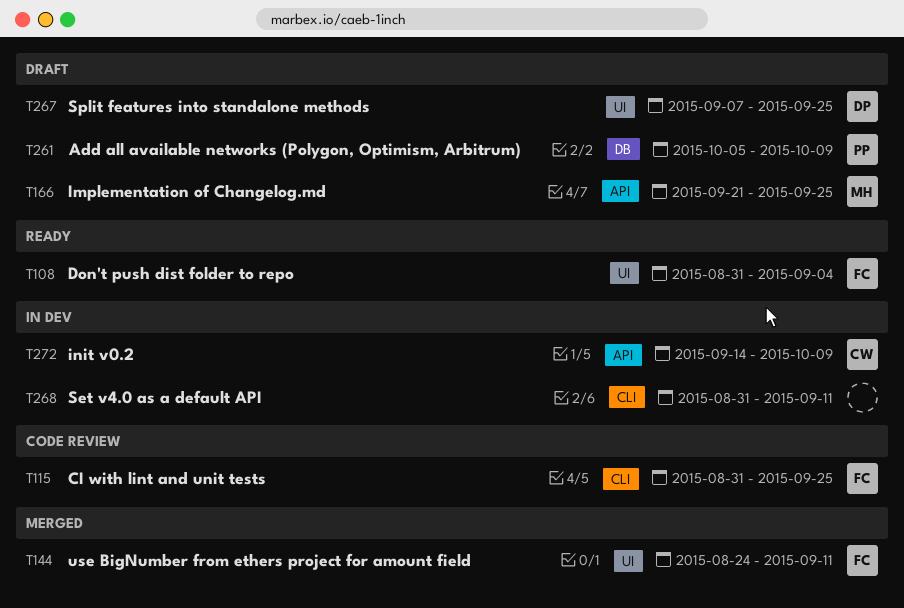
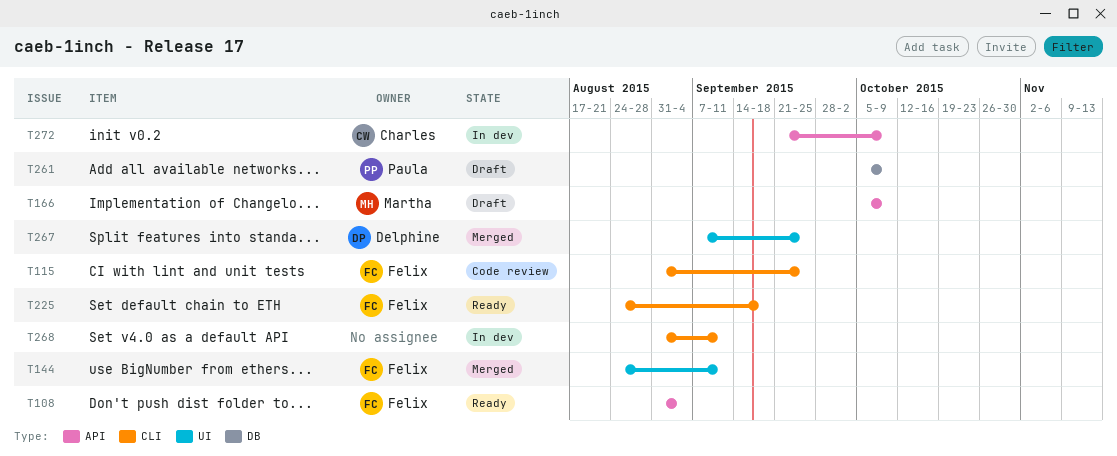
T108, label: UI -> API
T166, start: Sep 21 -> Oct 5
T166, due: Sep 25 -> Oct 9
T225: none -> present
T267, status: Draft -> Merged
T272, start: Sep 14 -> Sep 21

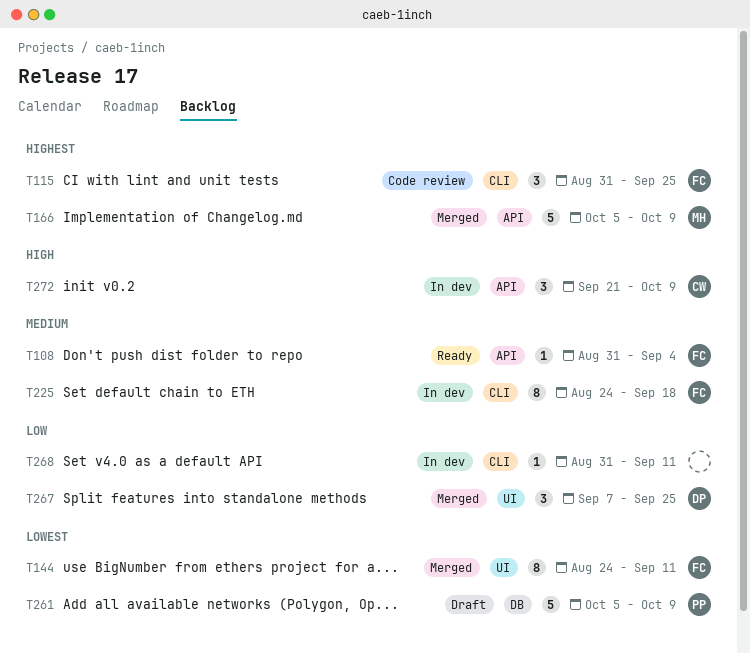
T166, status: Draft -> Merged
T225, status: Ready -> In dev

